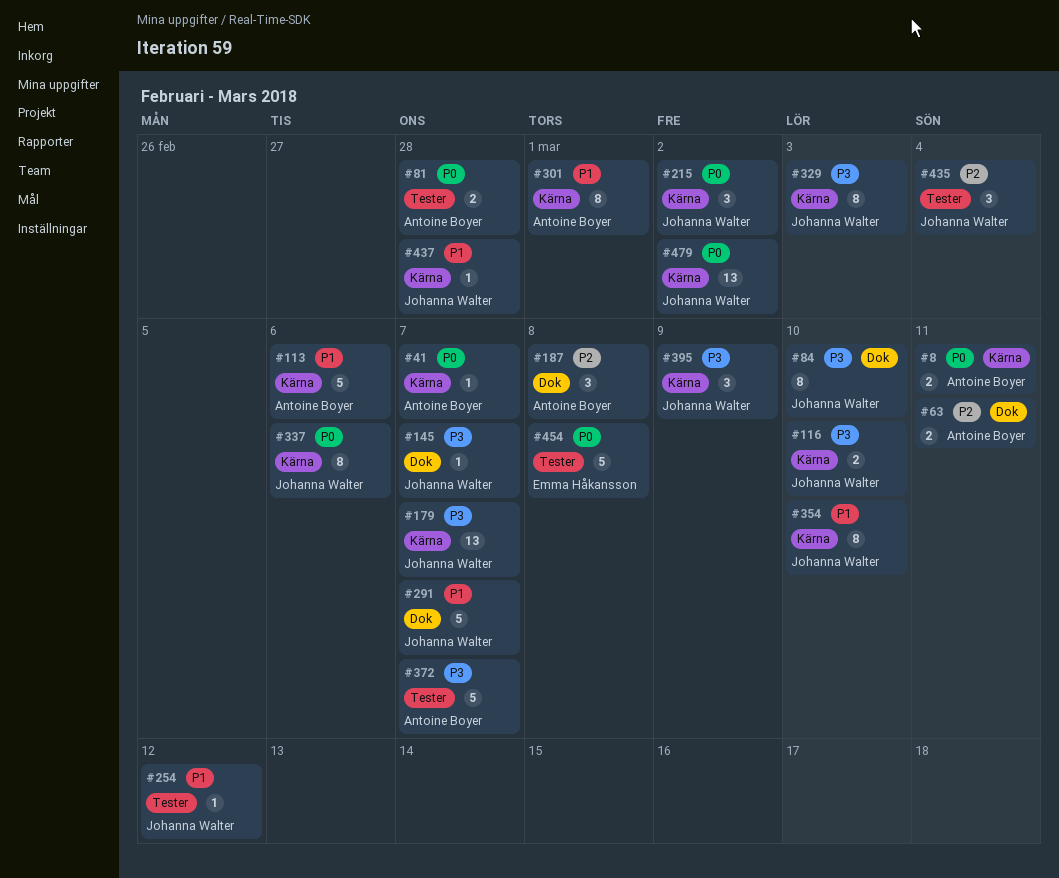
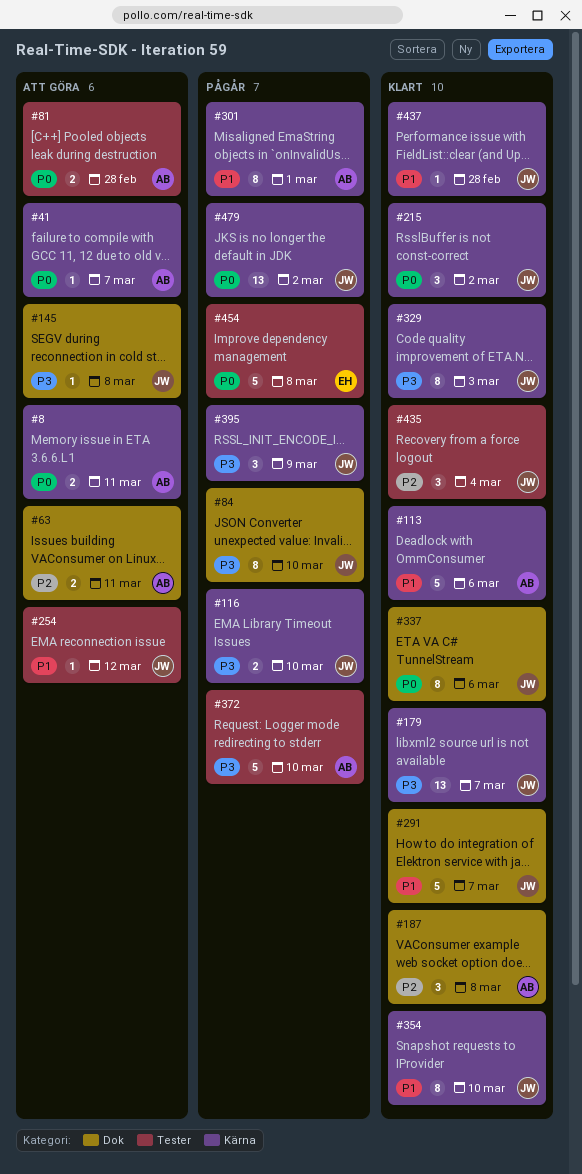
#145, due: Mar 7 -> Mar 8
#337, label: Kärna -> Dok
#372, due: Mar 7 -> Mar 10

